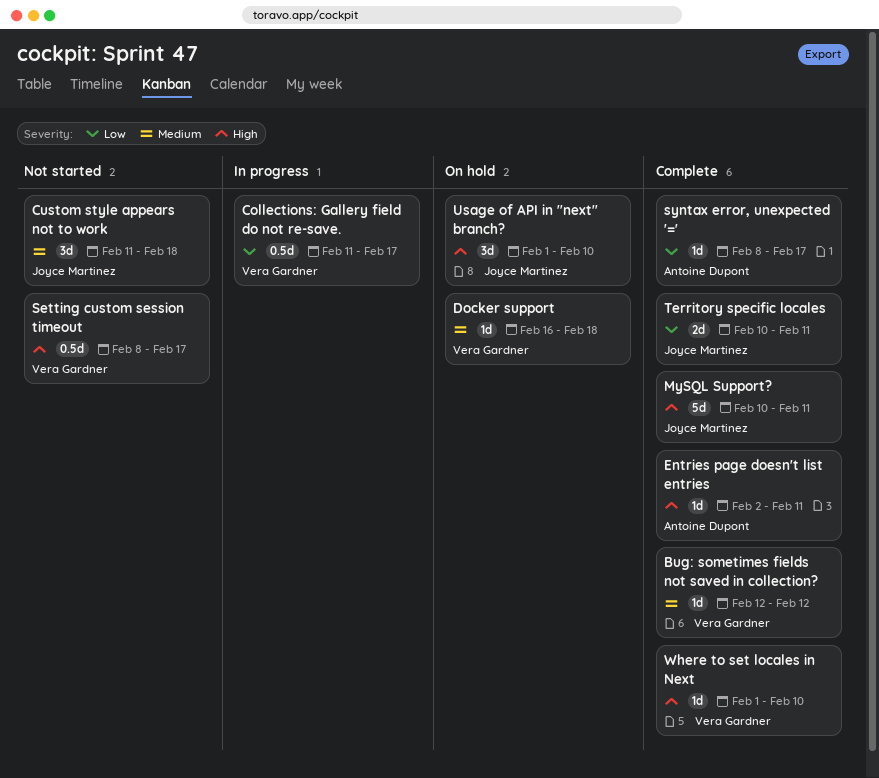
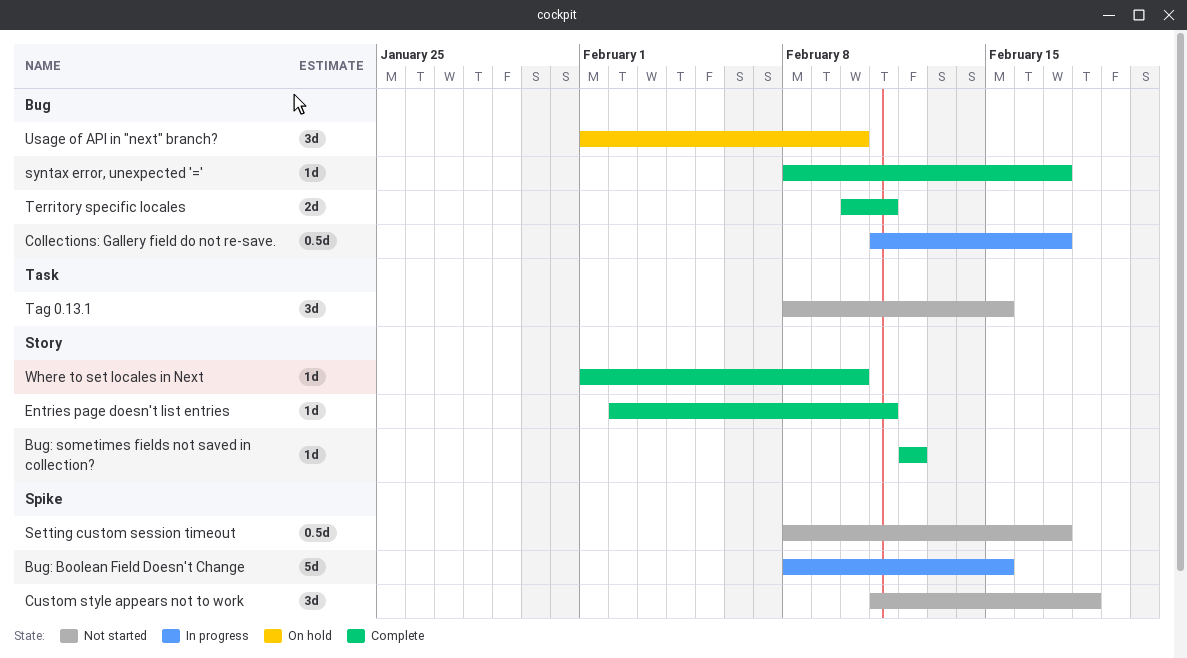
Bug: Boolean Field Doesn't Change: none -> present
Docker support: present -> none
MySQL Support?: present -> none
Tag 0.13.1: none -> present

